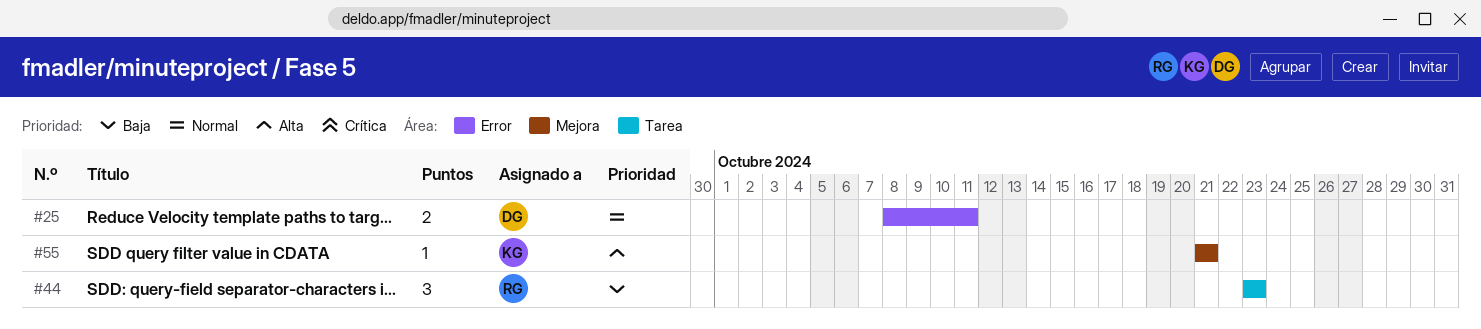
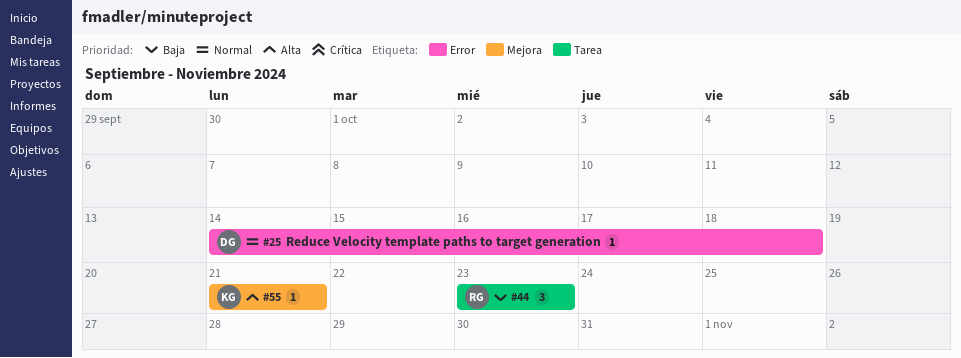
#25, estimate: 2 -> 1
#25, start: Oct 8 -> Oct 14
#25, due: Oct 11 -> Oct 18

